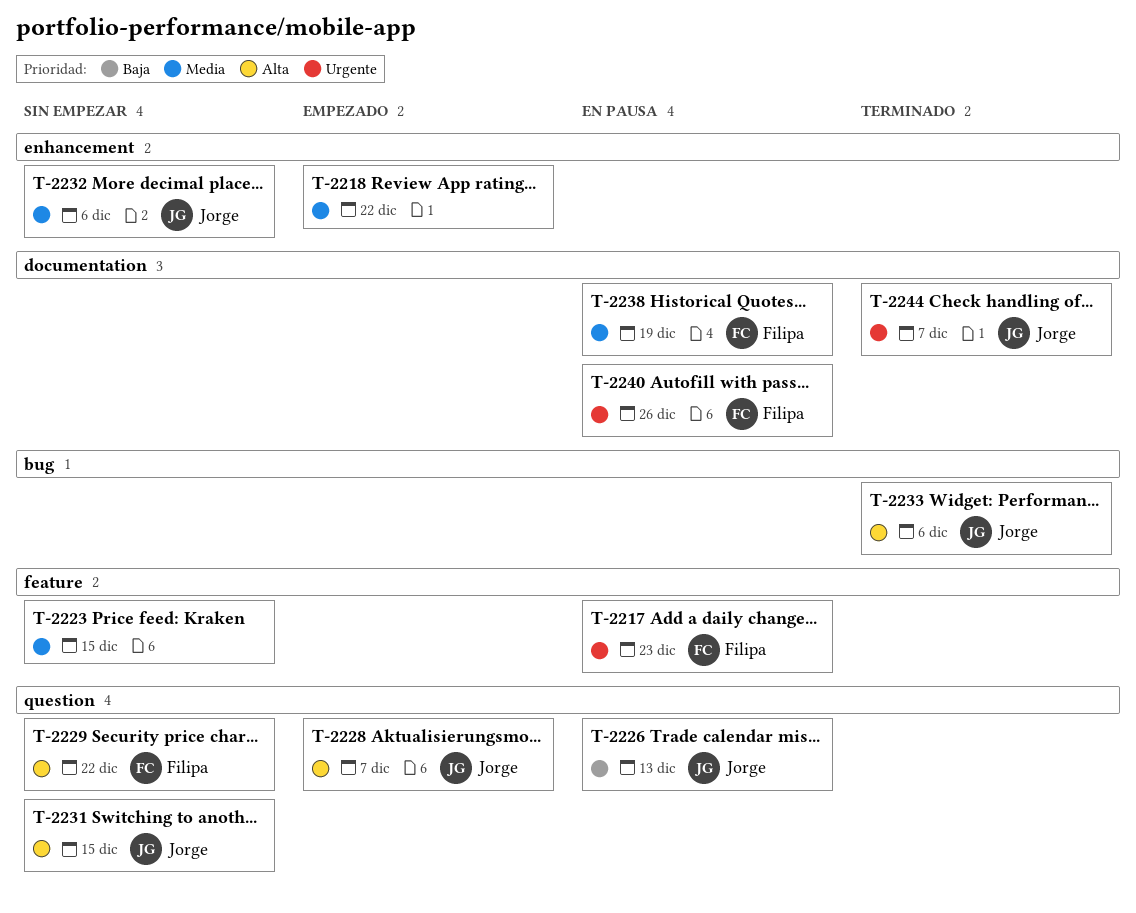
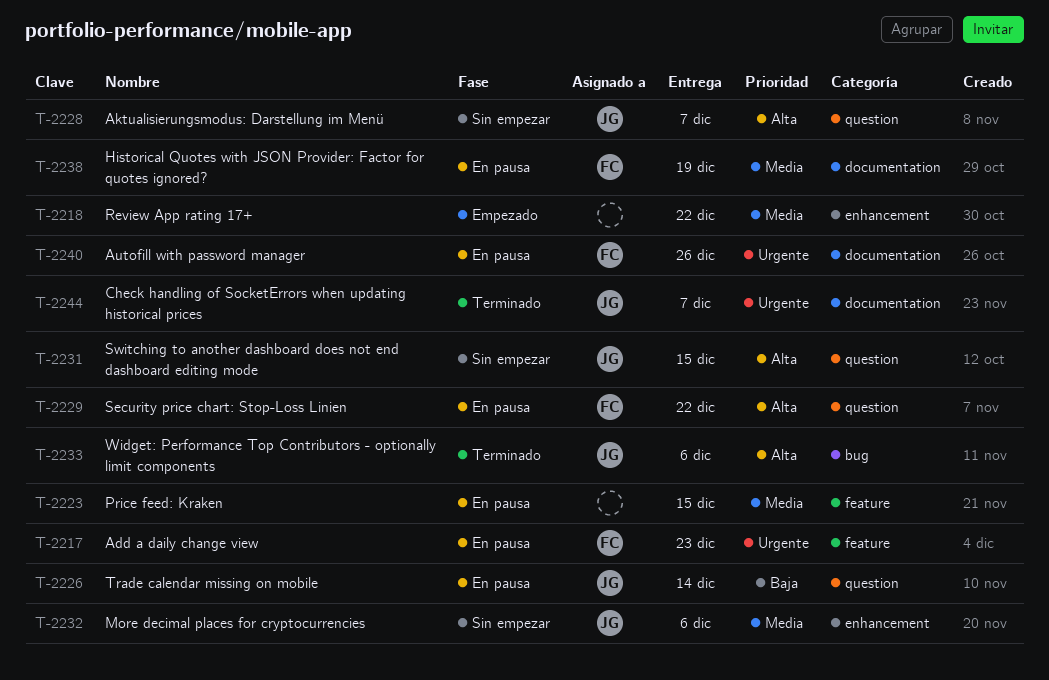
T-2223, status: Sin empezar -> En pausa
T-2226, due: Dec 13 -> Dec 14
T-2228, status: Empezado -> Sin empezar
T-2229, status: Sin empezar -> En pausa

